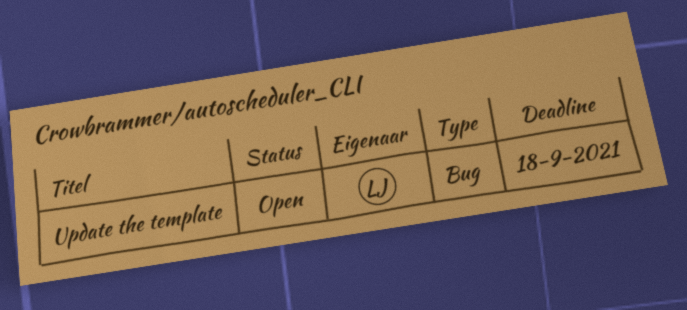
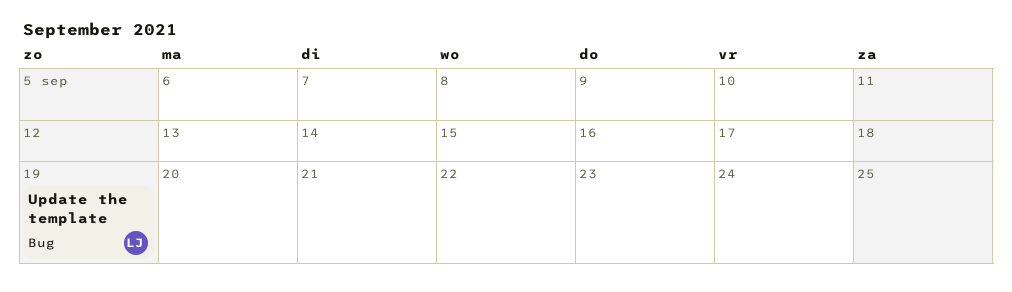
Update the template, due: Sep 18 -> Sep 19

